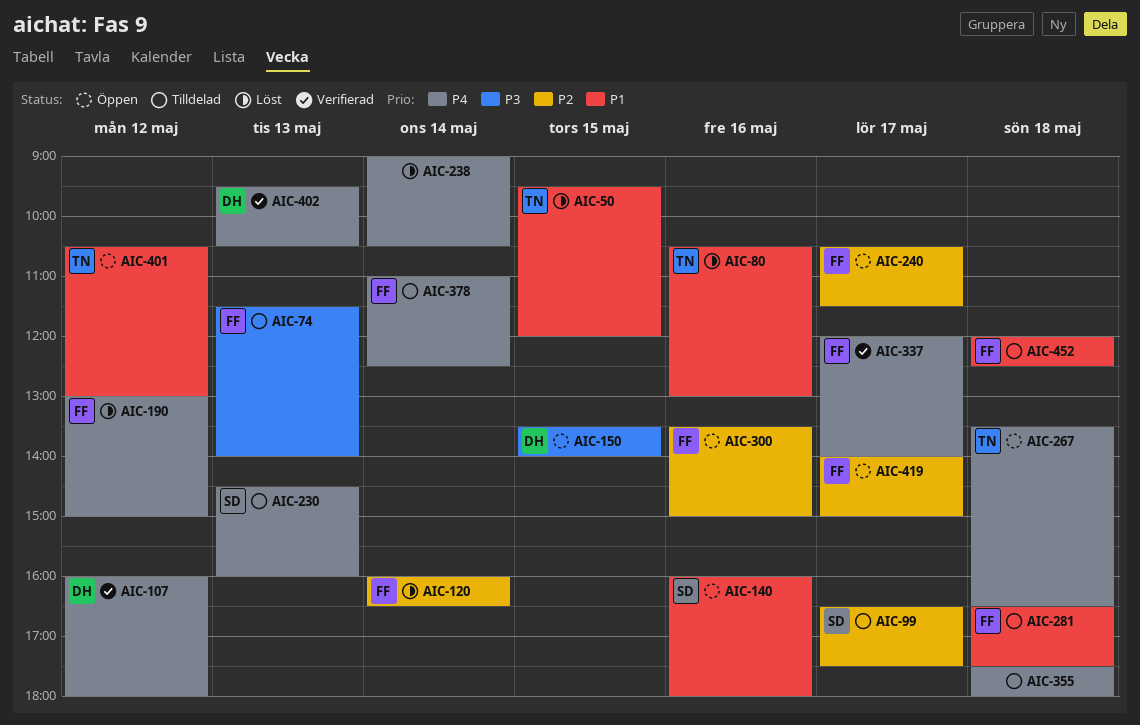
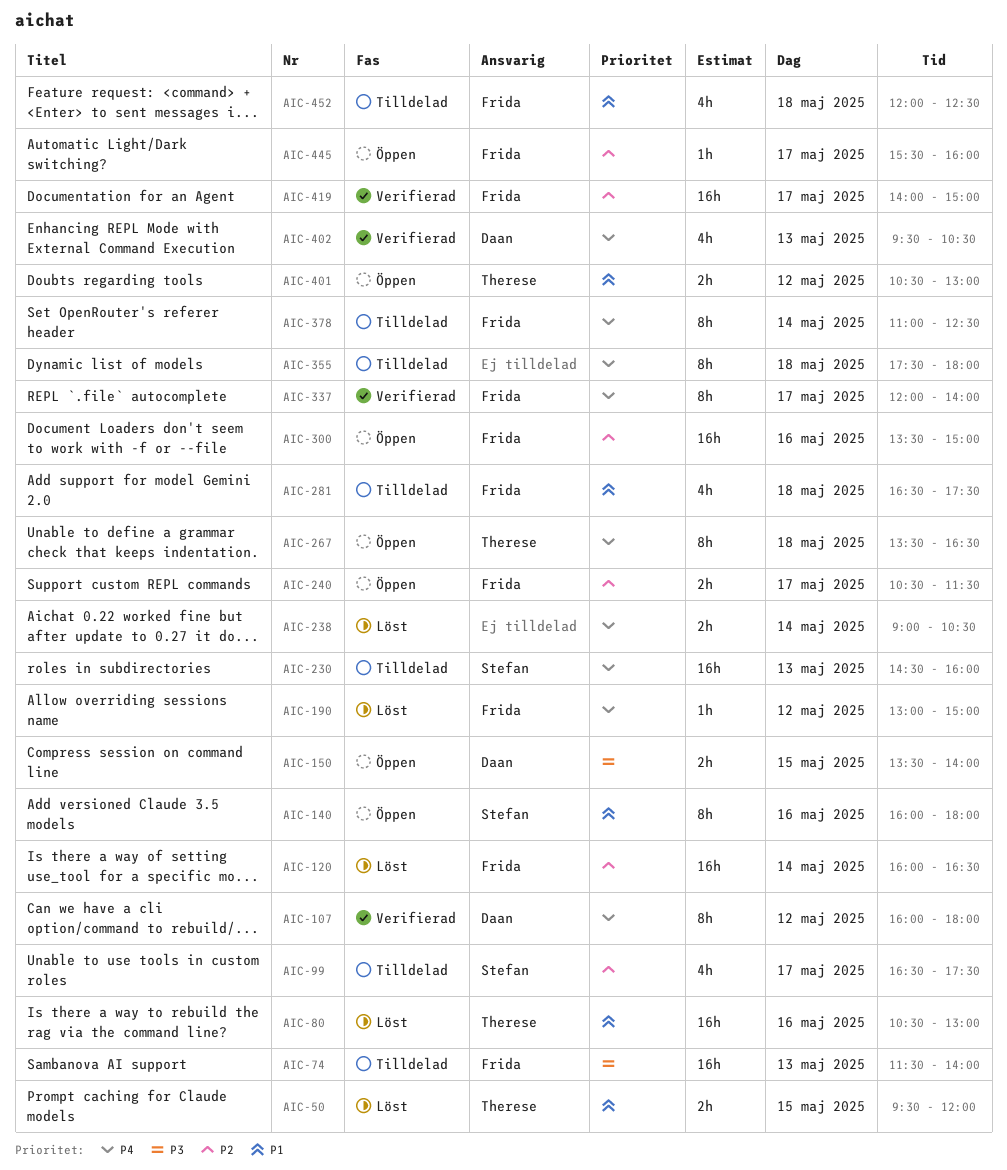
AIC-419, status: Öppen -> Verifierad
AIC-445: none -> present

